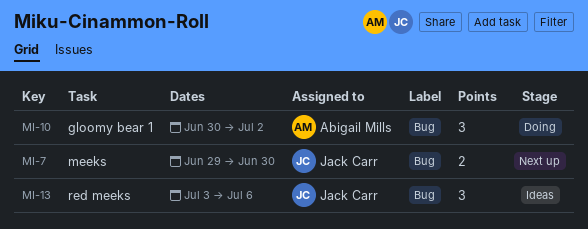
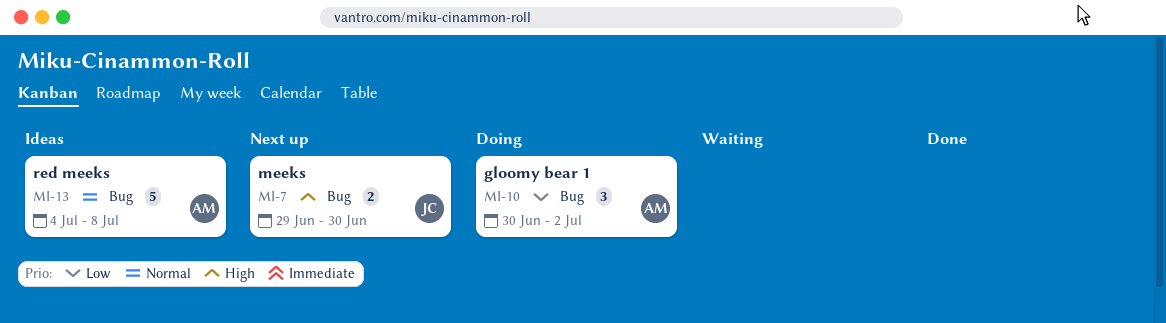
MI-13, owner: Jack Carr -> Abigail Mills
MI-13, estimate: 3 -> 5
MI-13, start: Jul 3 -> Jul 4
MI-13, due: Jul 6 -> Jul 8

